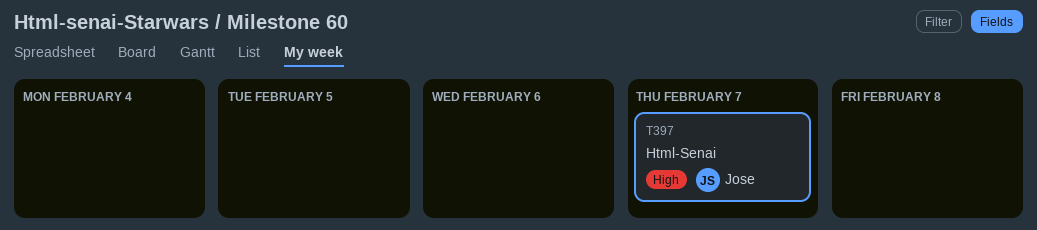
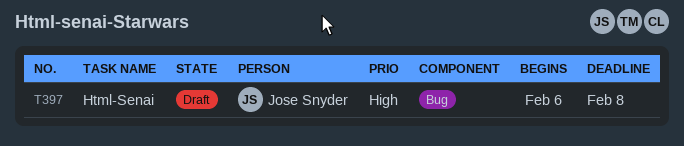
T397, due: Feb 7 -> Feb 8

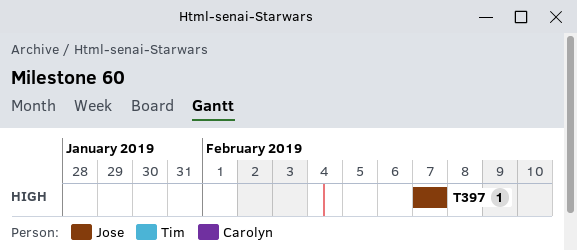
T397, start: Feb 6 -> Feb 7
T397, due: Feb 8 -> Feb 7

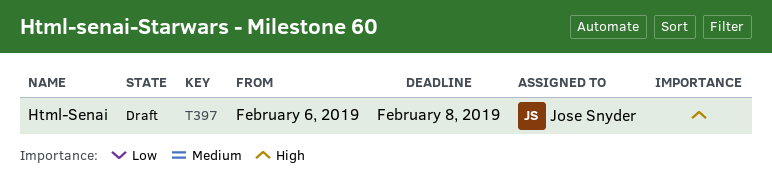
T397, start: Feb 7 -> Feb 6
T397, due: Feb 7 -> Feb 8

